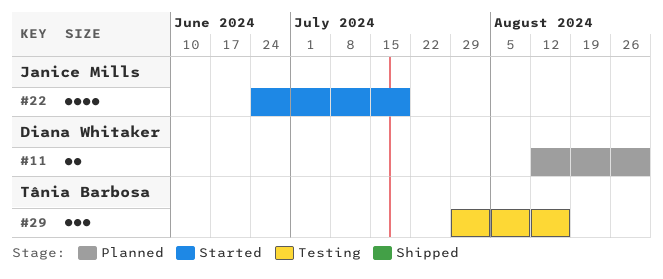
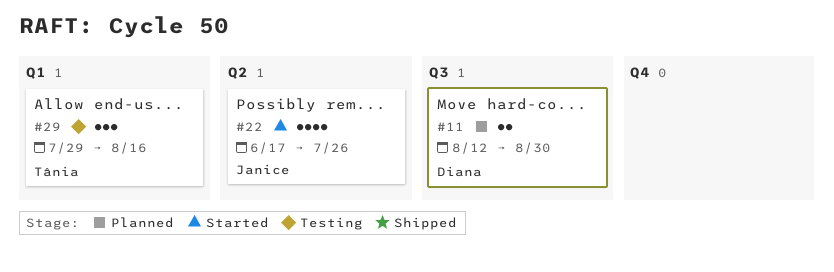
#22, start: Jun 24 -> Jun 17
#22, due: Jul 19 -> Jul 26

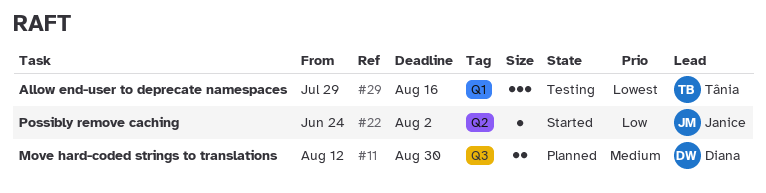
#22, estimate: 4 -> 1
#22, start: Jun 17 -> Jun 24
#22, due: Jul 26 -> Aug 2

